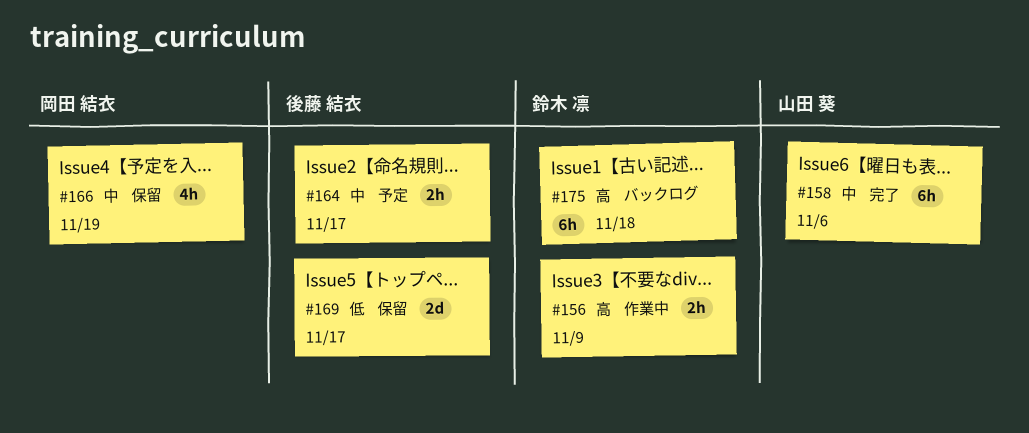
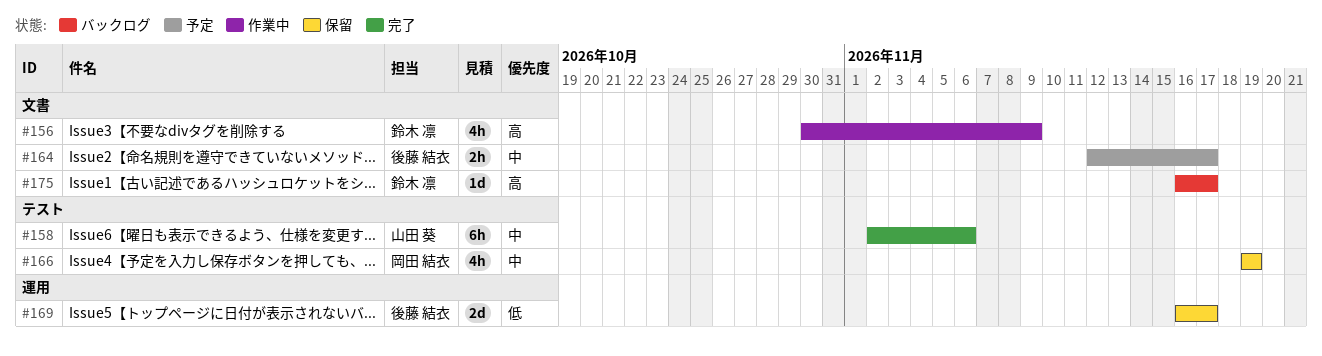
#156, estimate: 2h -> 4h
#175, estimate: 6h -> 1d
#175, due: Nov 18 -> Nov 17

